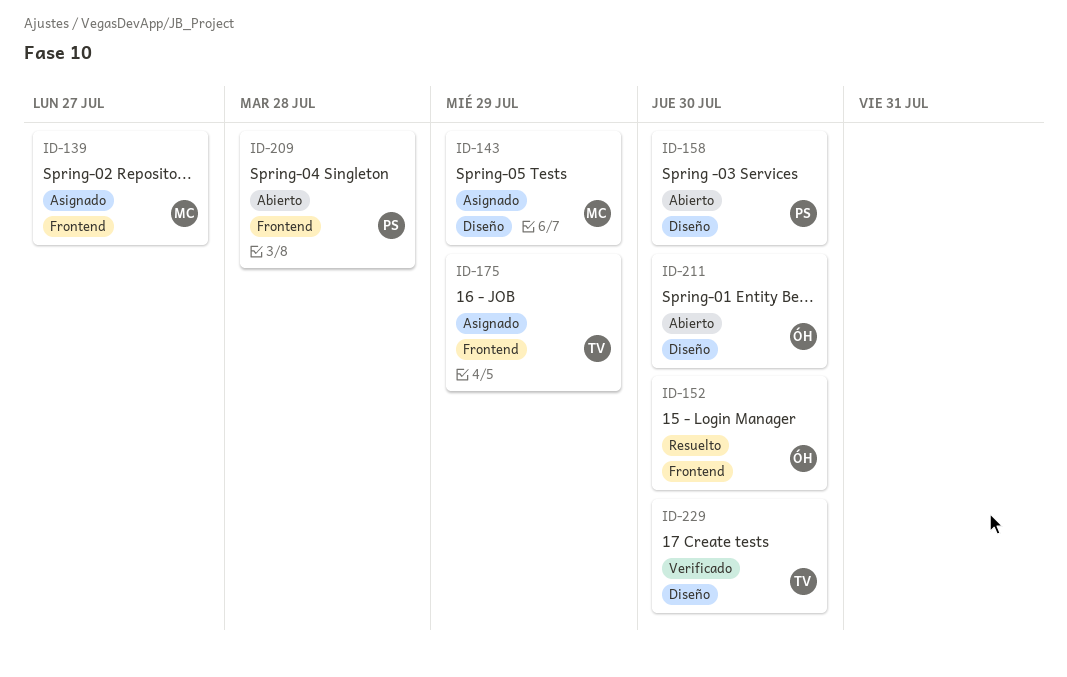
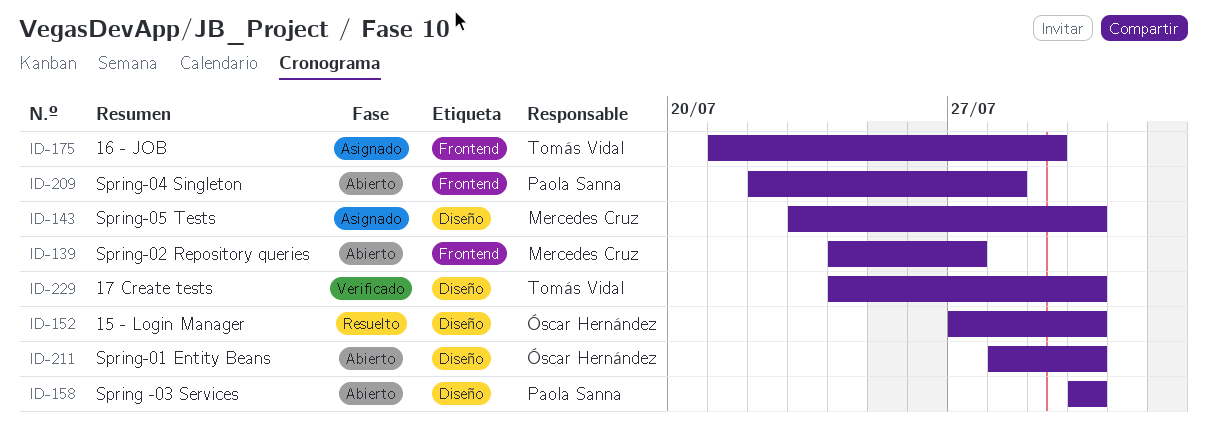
ID-139, status: Asignado -> Abierto
ID-143, due: Jul 29 -> Jul 30
ID-152, label: Frontend -> Diseño

